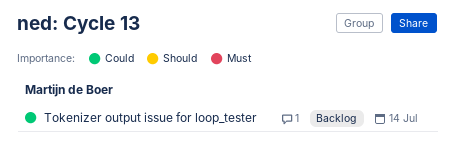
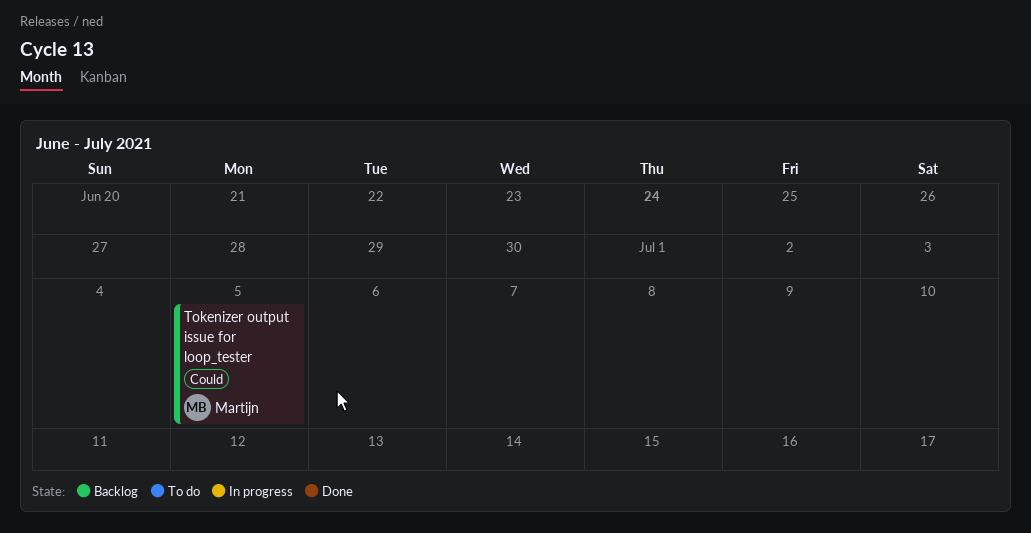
Tokenizer output issue for loop_tester, due: Jul 14 -> Jul 5

